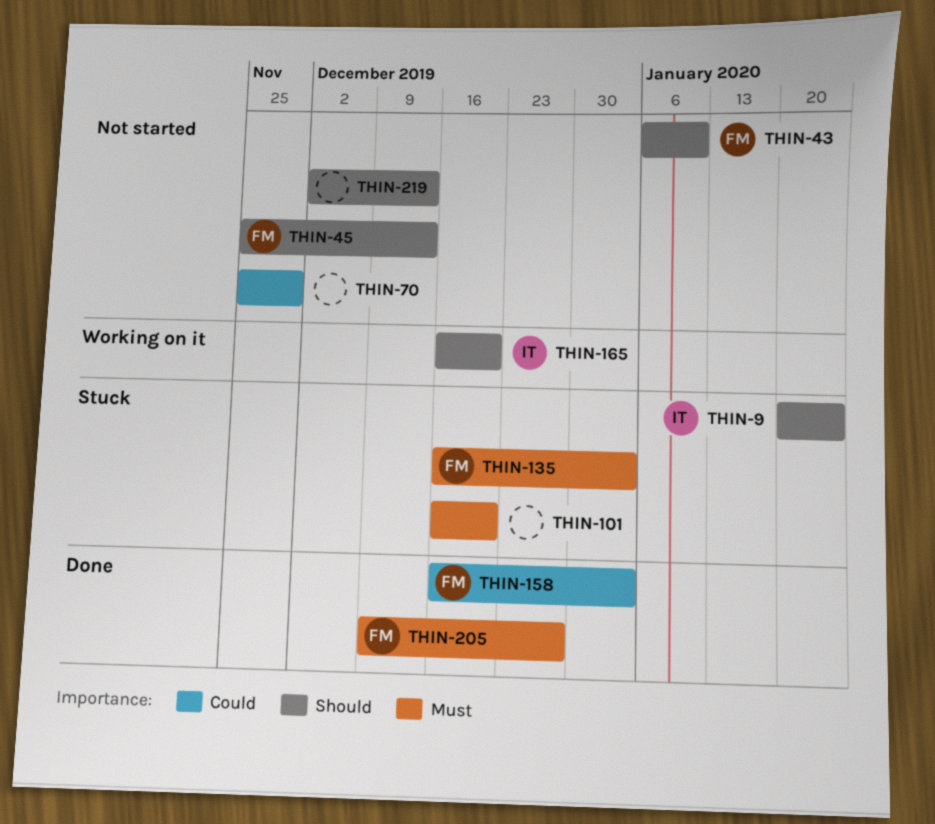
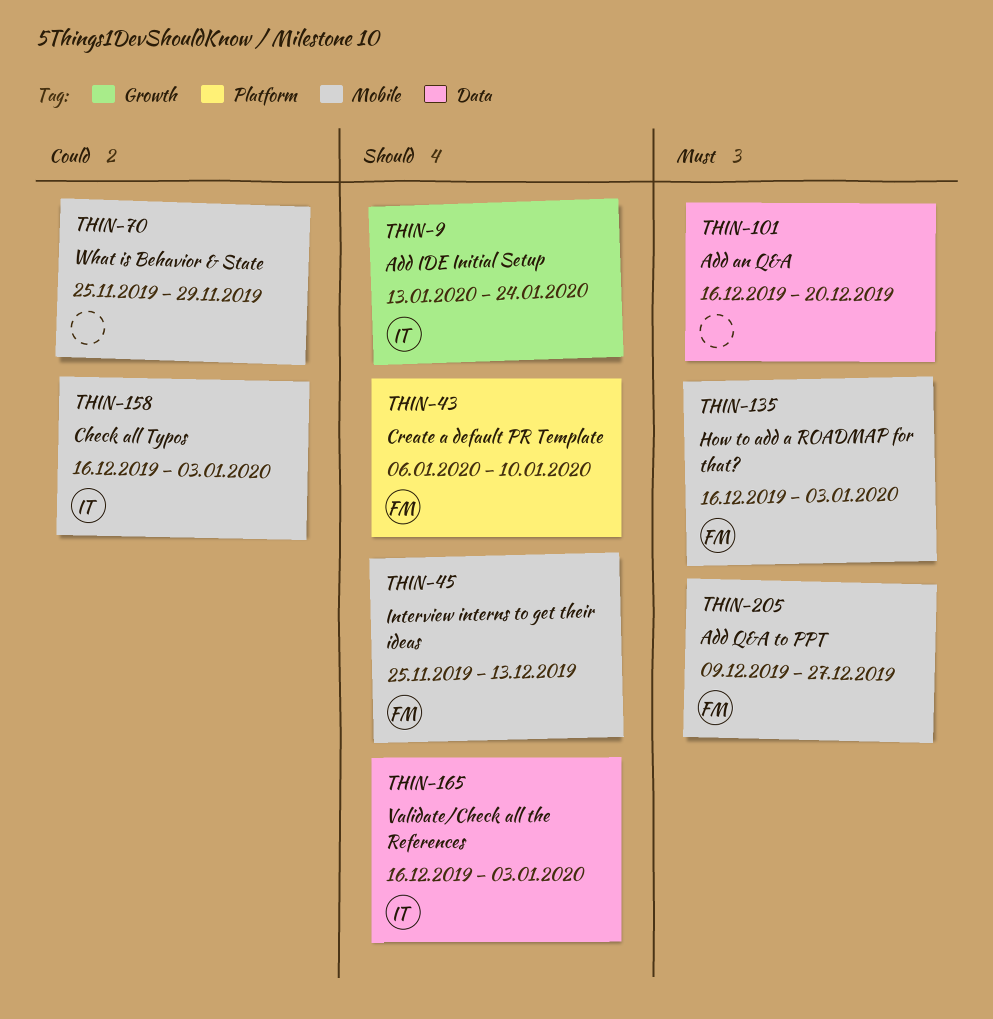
THIN-9, start: Jan 20 -> Jan 13
THIN-158, owner: FM -> IT
THIN-165, due: Dec 20 -> Jan 3
THIN-219: present -> none

